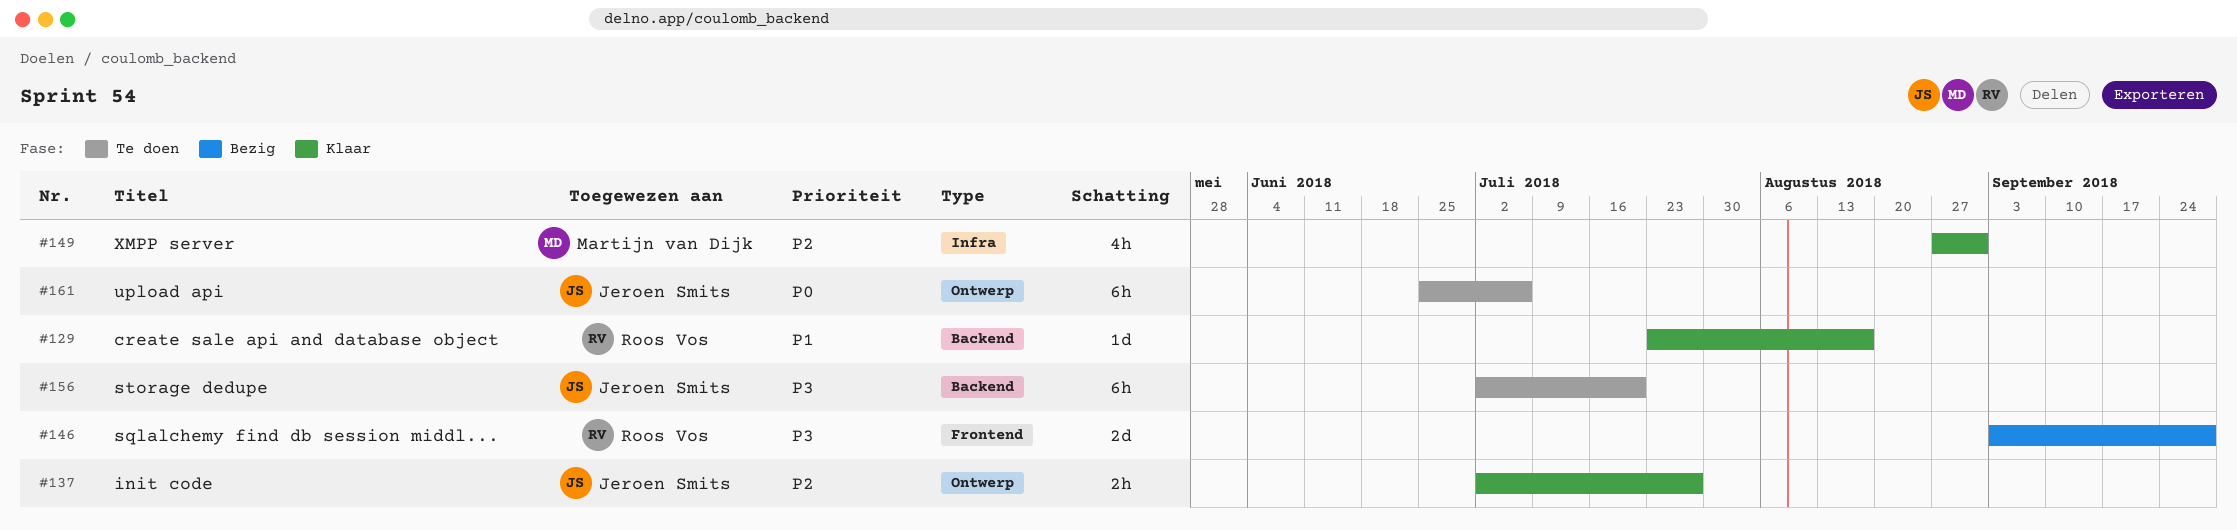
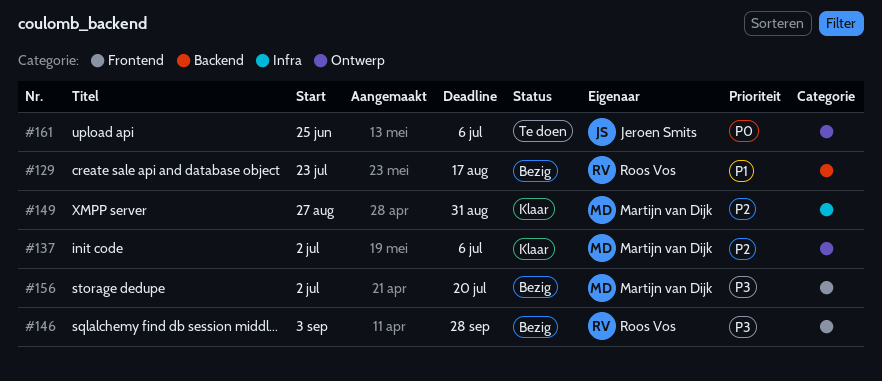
#129, status: Klaar -> Bezig
#137, owner: Jeroen Smits -> Martijn van Dijk
#137, due: Jul 27 -> Jul 6
#156, status: Te doen -> Bezig
#156, owner: Jeroen Smits -> Martijn van Dijk
#156, label: Backend -> Frontend

